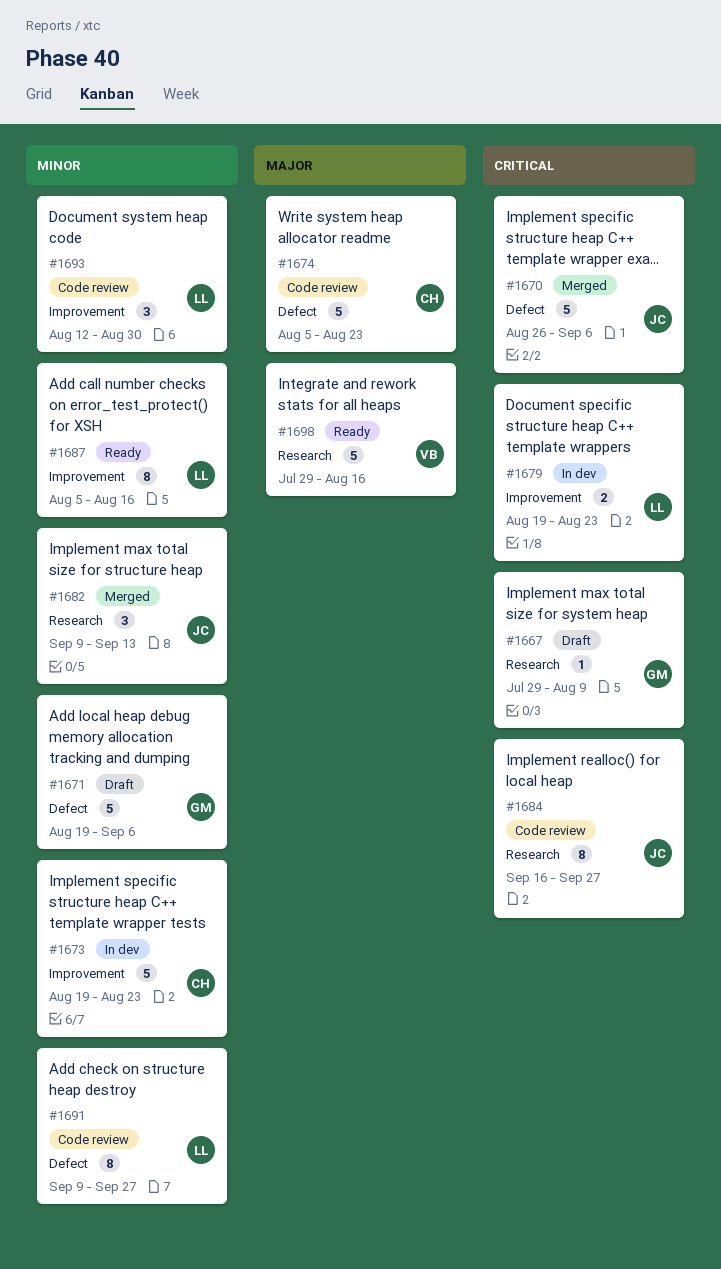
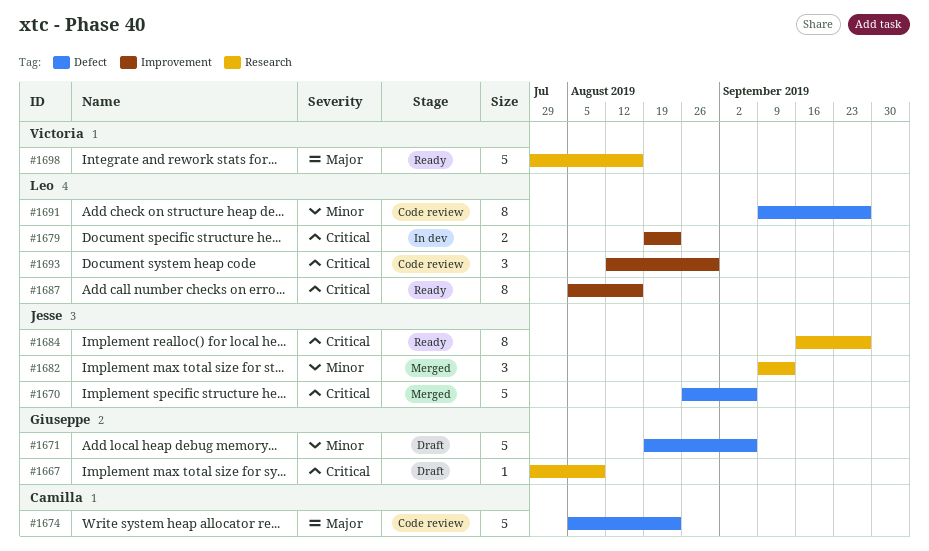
#1673: present -> none
#1684, status: Code review -> Ready
#1687, priority: Minor -> Critical
#1693, priority: Minor -> Critical

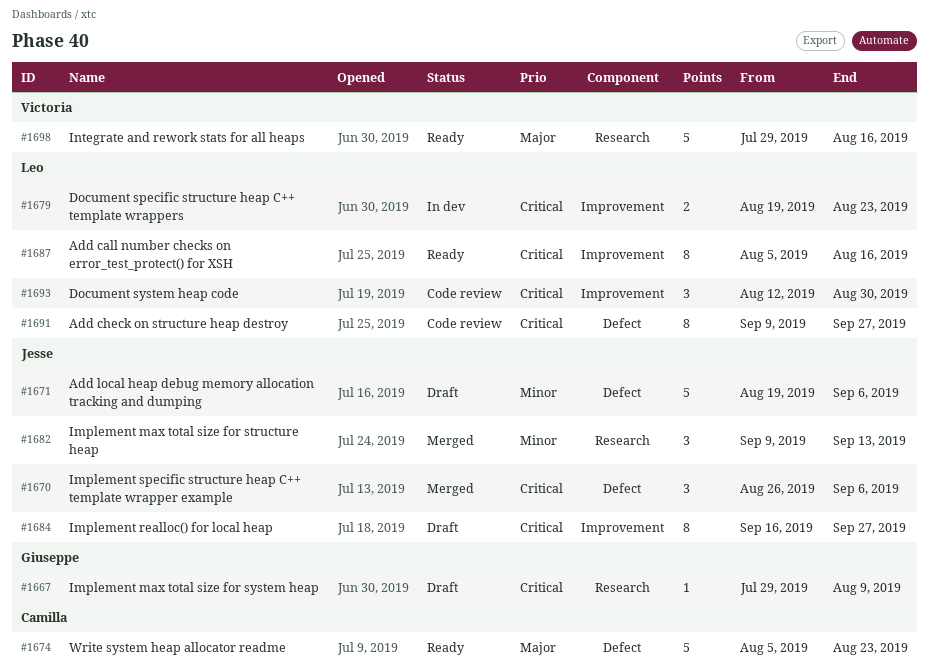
#1670, estimate: 5 -> 3
#1671, owner: Giuseppe -> Jesse
#1674, status: Code review -> Ready
#1684, status: Ready -> Draft
#1684, label: Research -> Improvement
#1691, priority: Minor -> Critical

